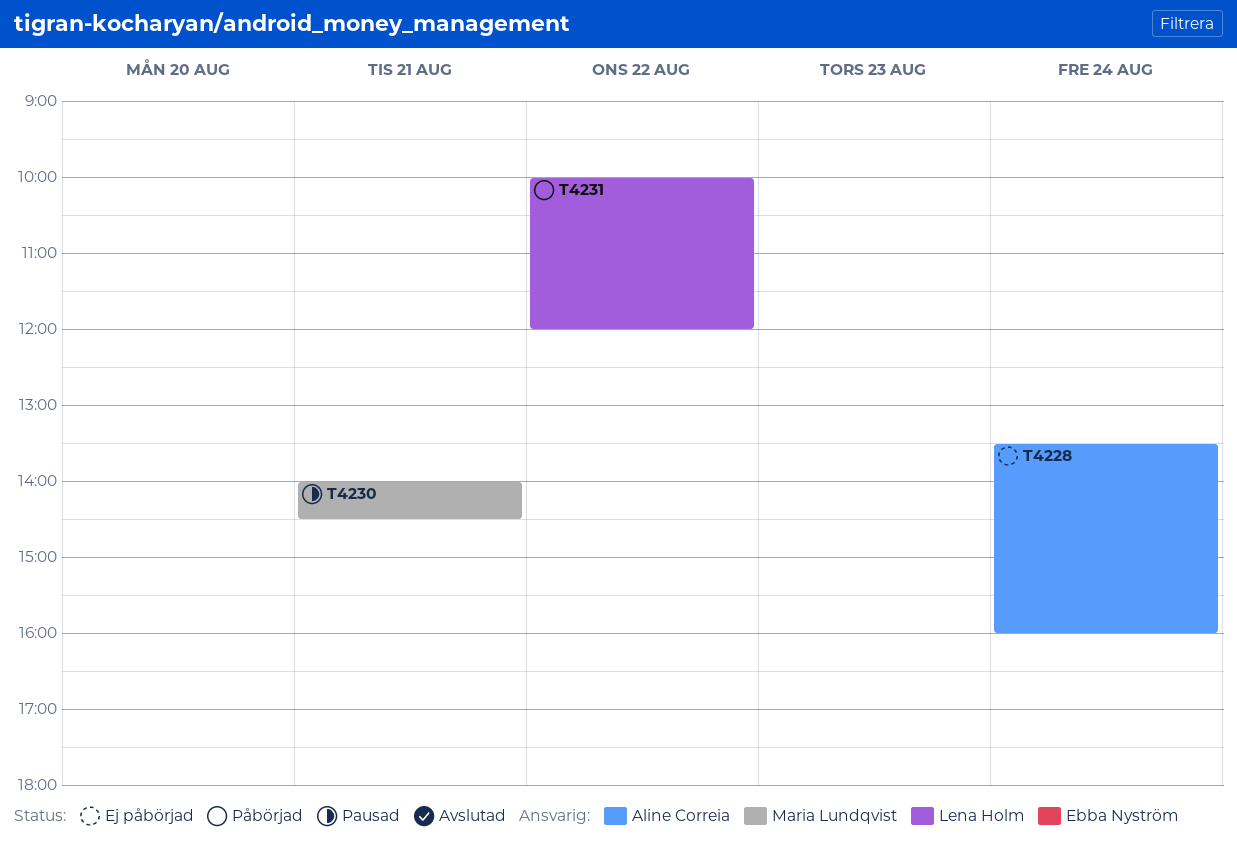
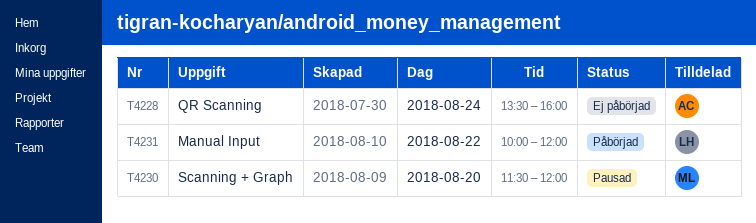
T4230, day: Aug 21 -> Aug 20
T4230, begins: 14:00 -> 11:30
T4230, ends: 14:30 -> 12:00

